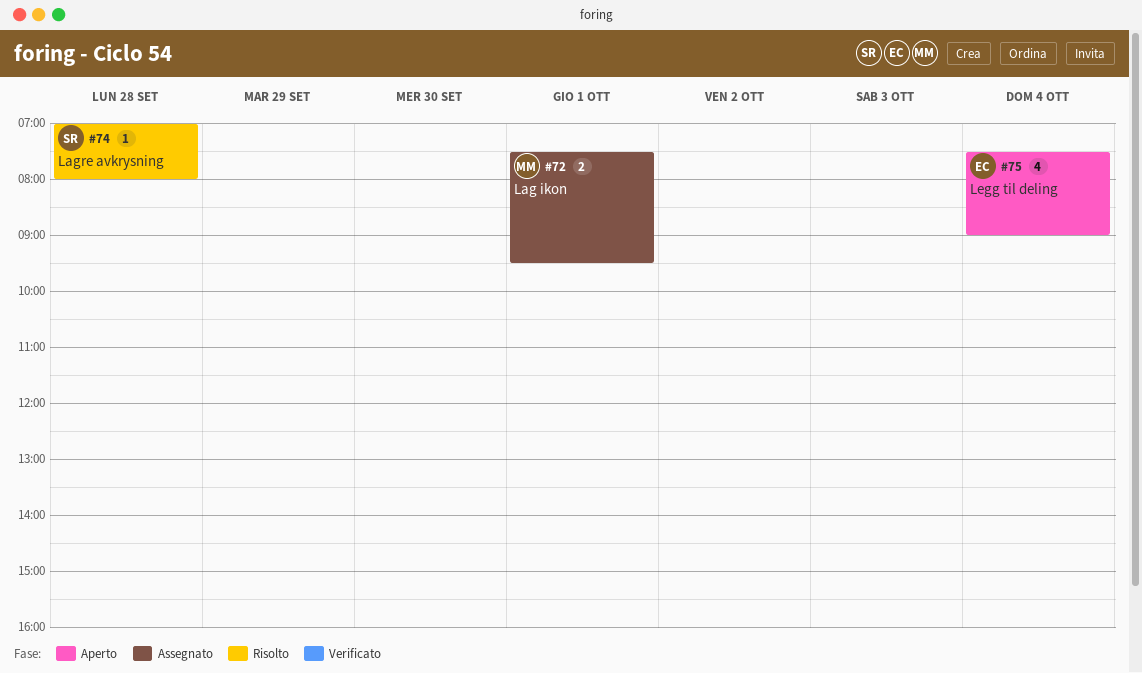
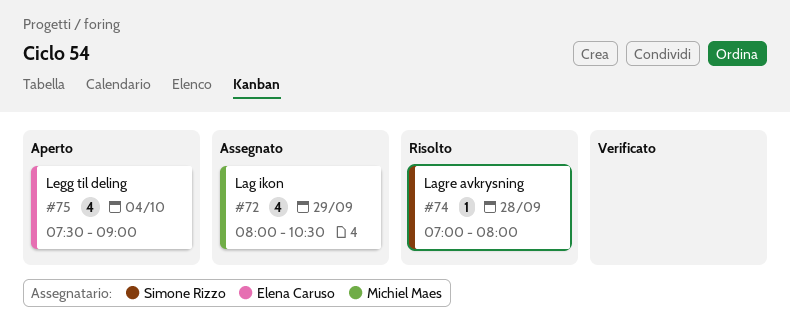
#72, estimate: 2 -> 4
#72, day: Oct 1 -> Sep 29
#72, begins: 07:30 -> 08:00
#72, ends: 09:30 -> 10:30

